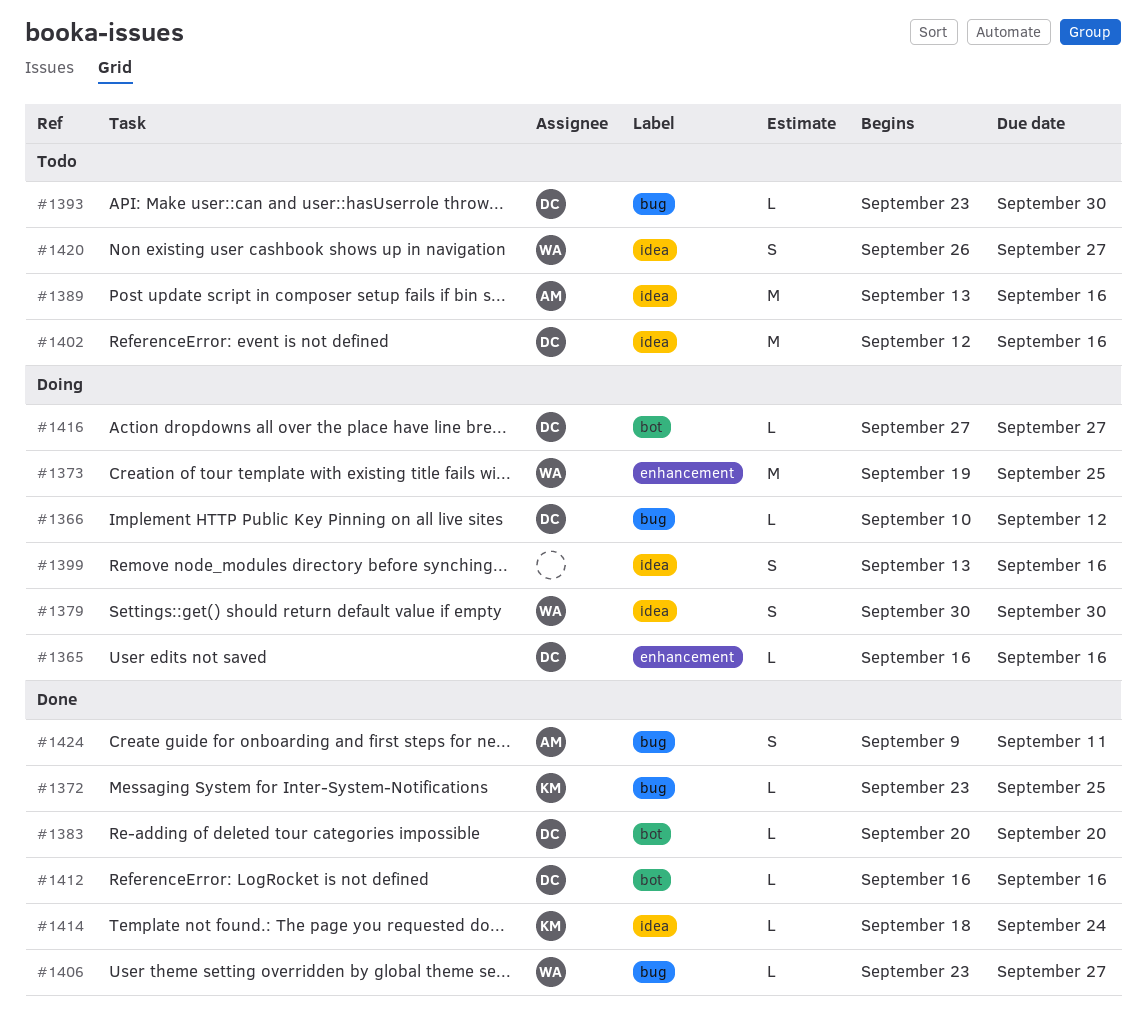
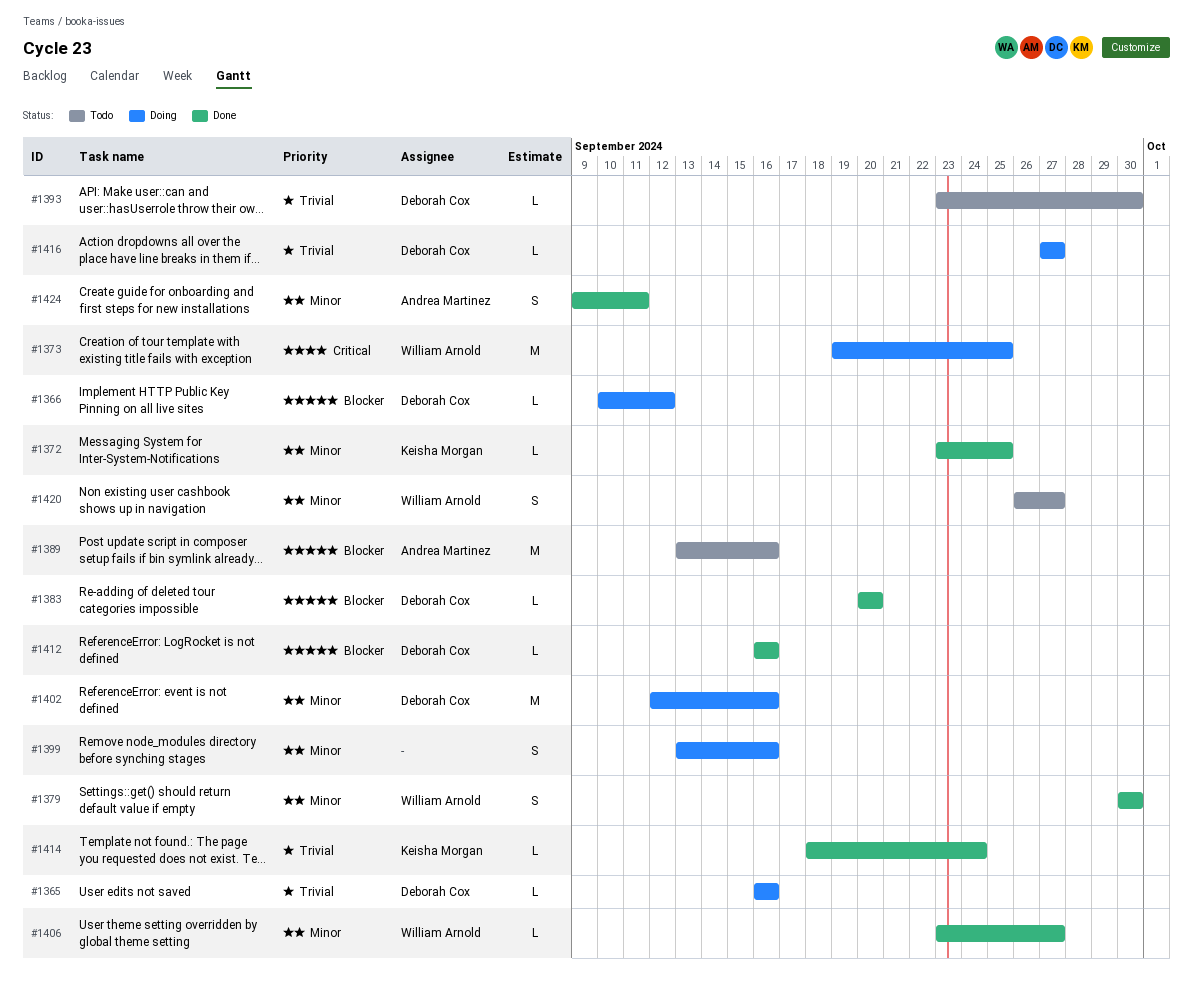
#1379, status: Doing -> Done
#1402, status: Todo -> Doing

